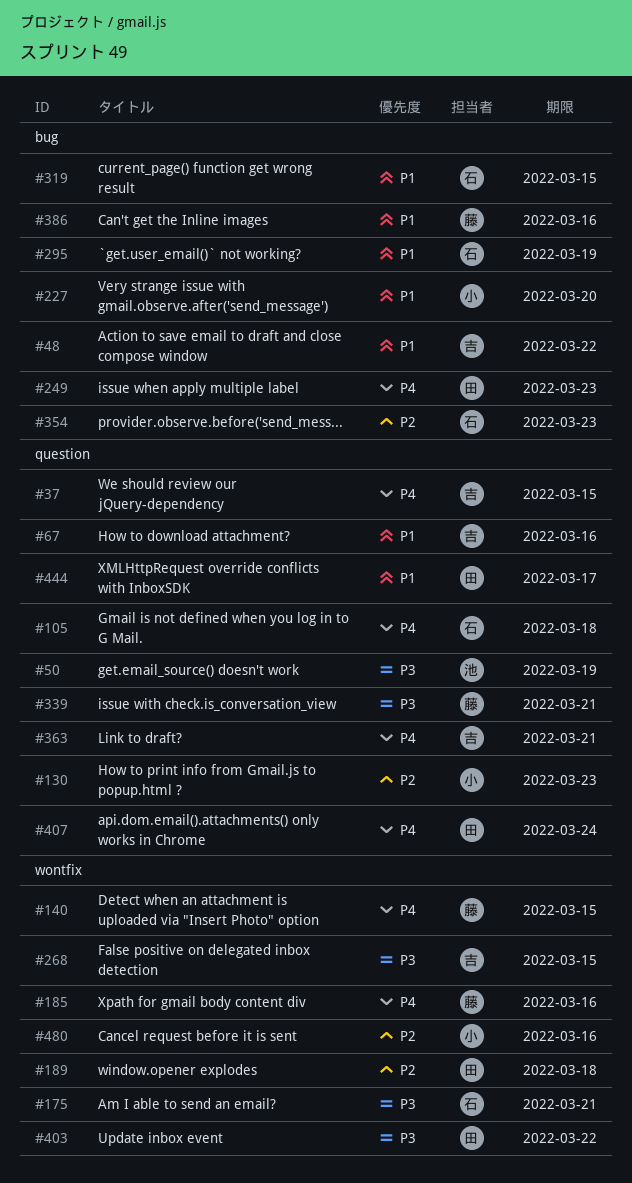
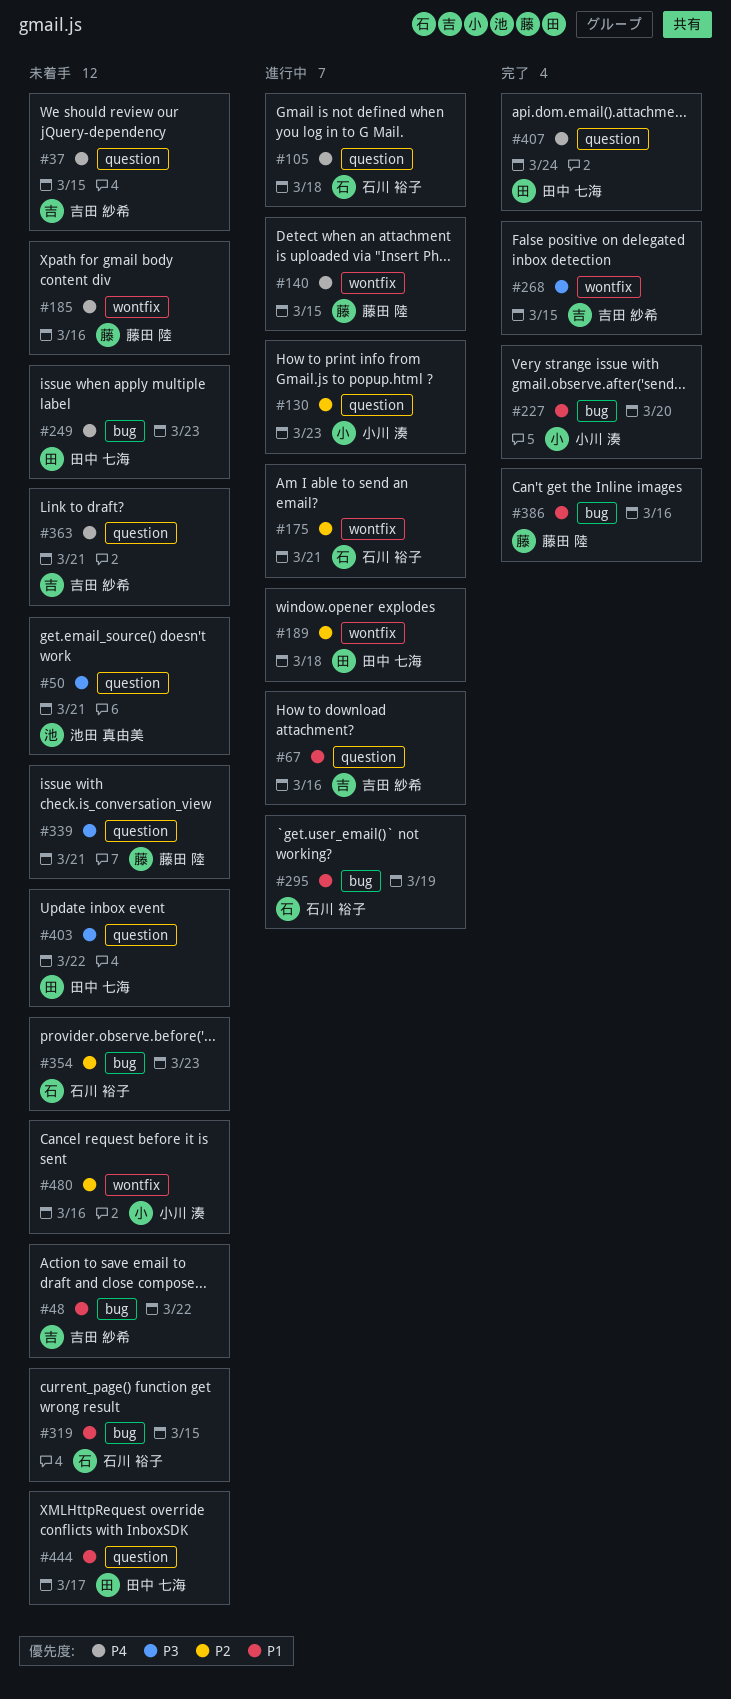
#50, due: Mar 19 -> Mar 21
#175, priority: P3 -> P2
#403, label: wontfix -> question

